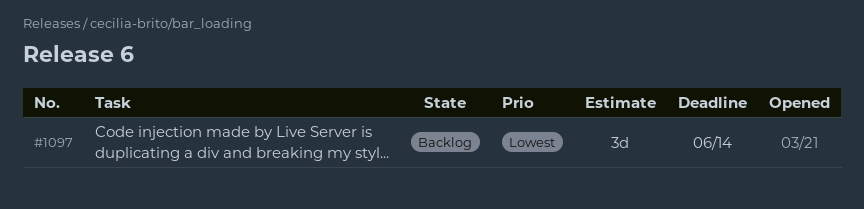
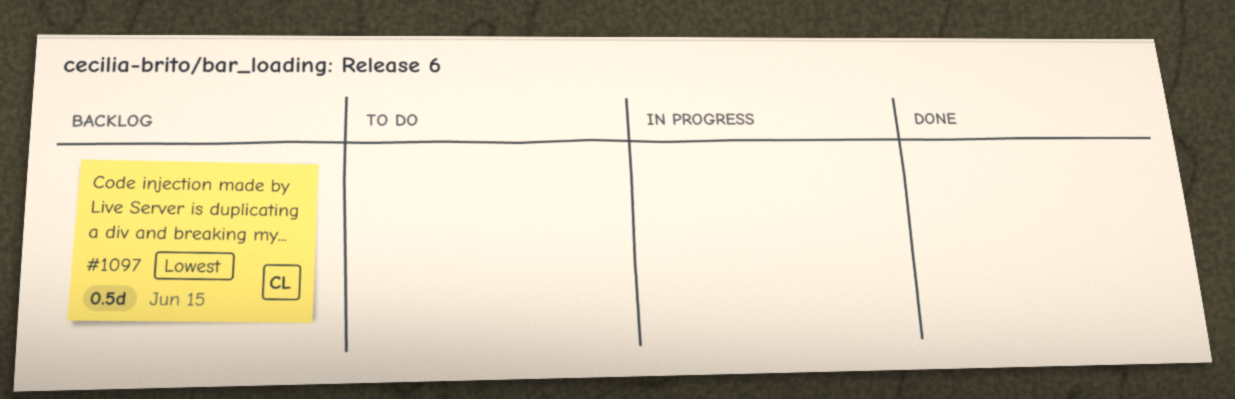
#1097, estimate: 3d -> 0.5d
#1097, due: Jun 14 -> Jun 15

